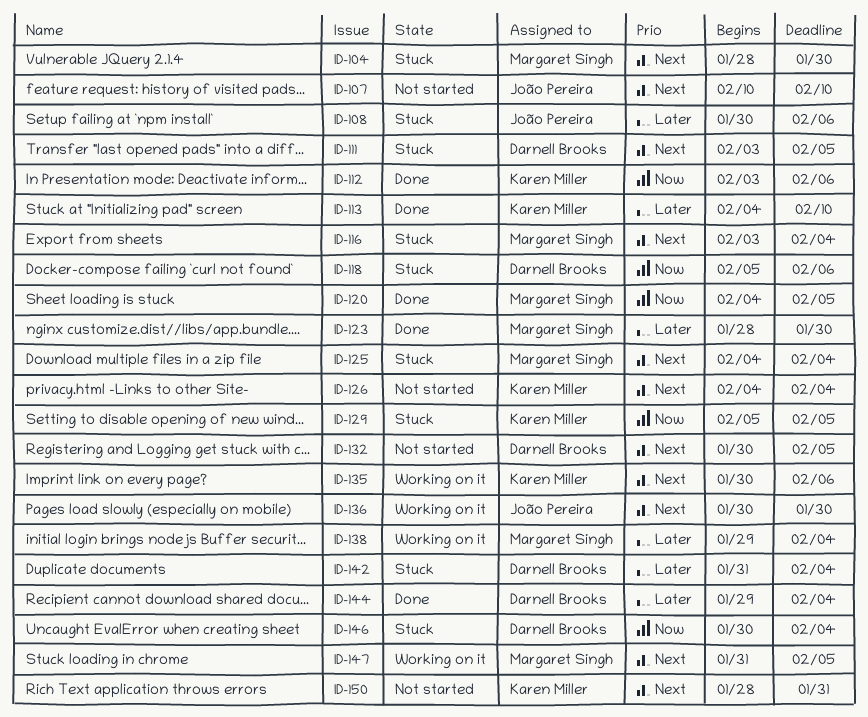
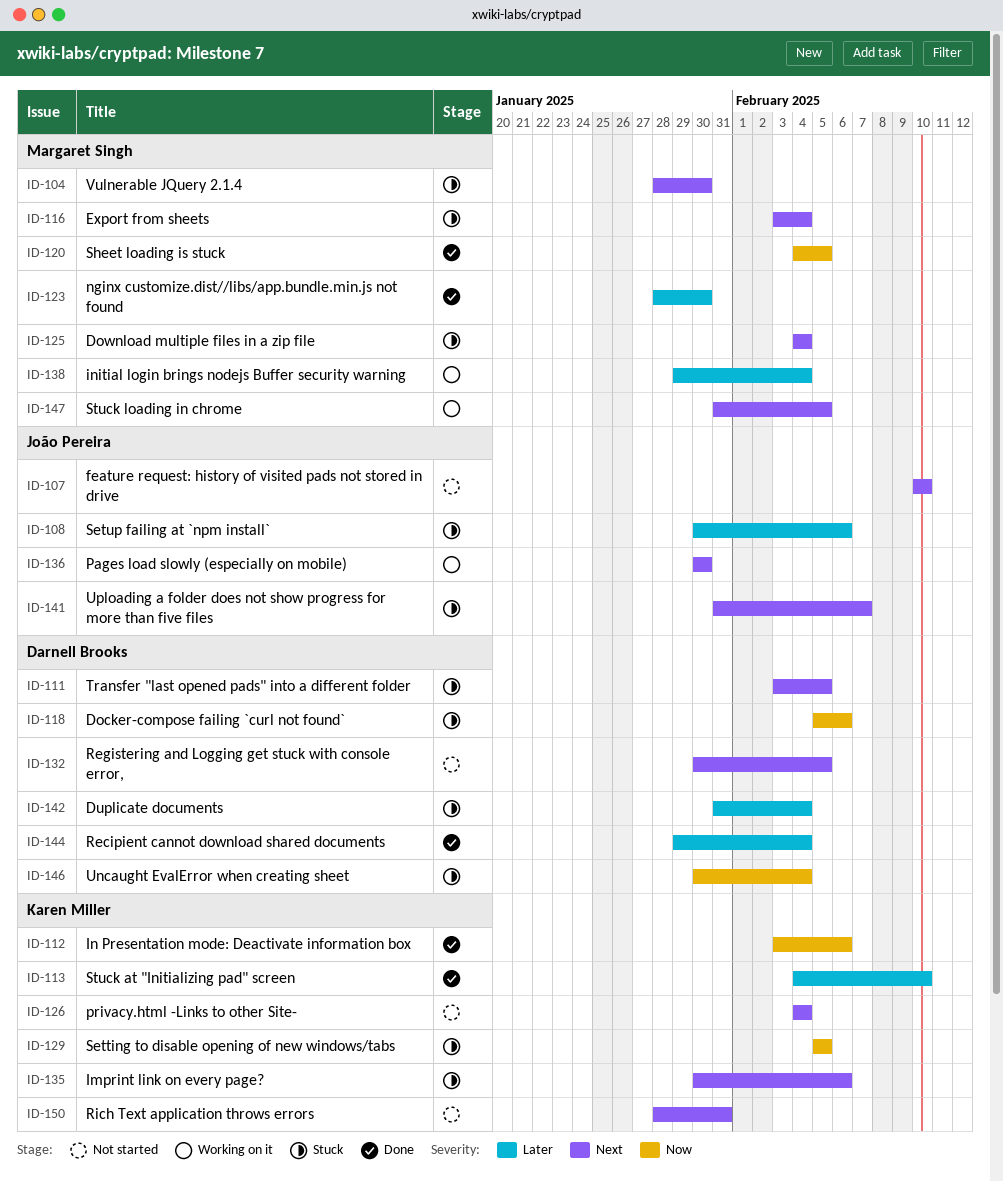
ID-135, status: Working on it -> Stuck
ID-141: none -> present

